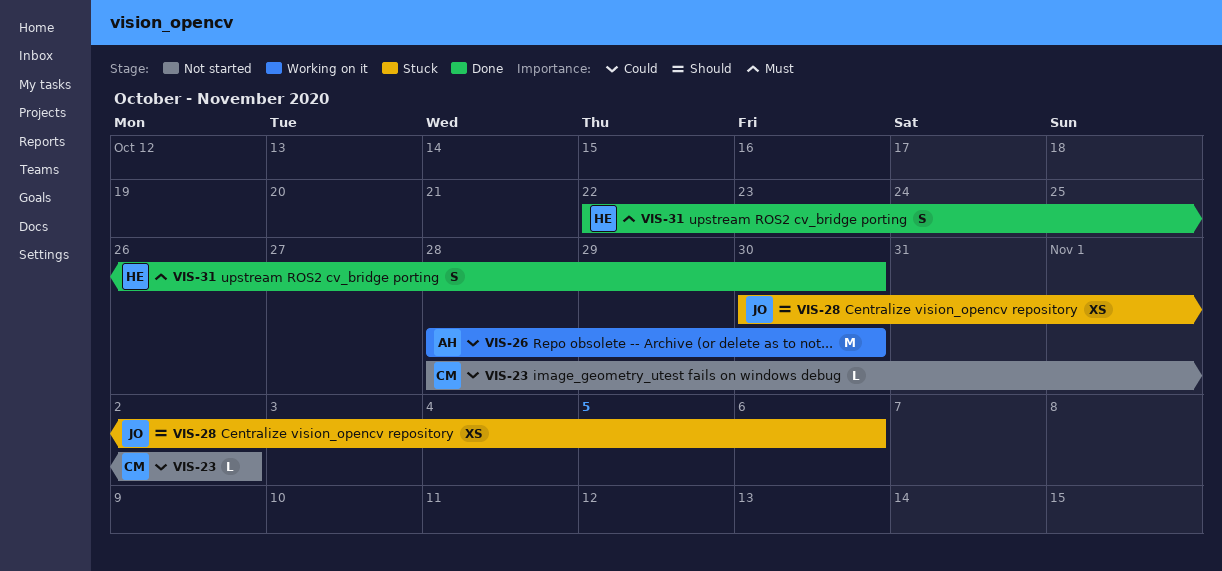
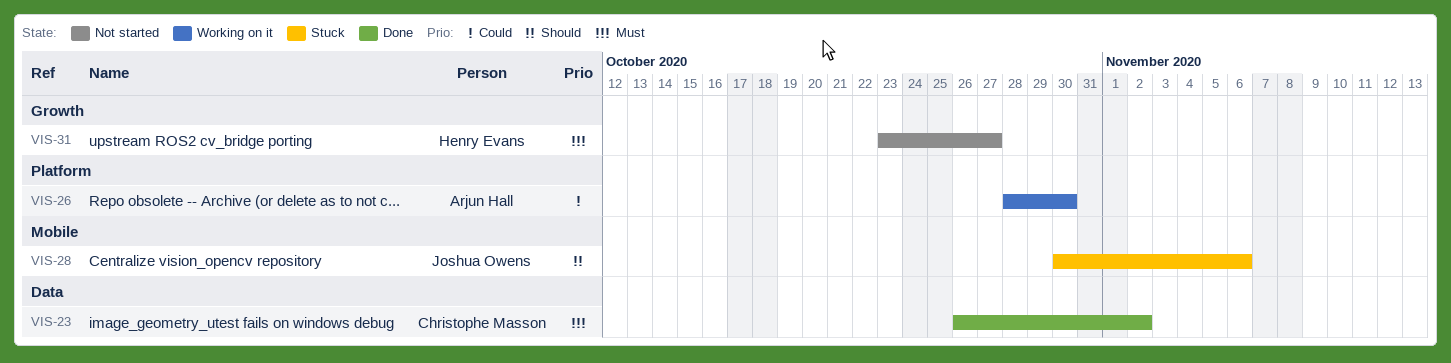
VIS-23, status: Not started -> Done
VIS-23, priority: Could -> Must
VIS-23, start: Oct 28 -> Oct 26
VIS-31, status: Done -> Not started
VIS-31, start: Oct 22 -> Oct 23
VIS-31, due: Oct 30 -> Oct 27

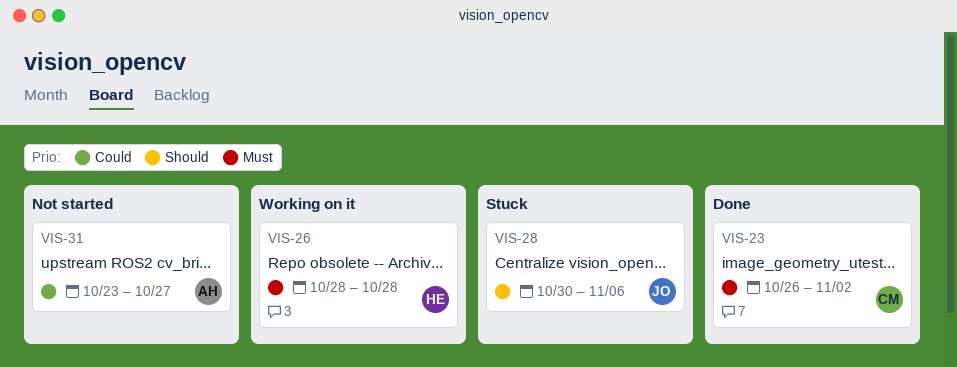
VIS-26, owner: Arjun Hall -> Henry Evans
VIS-26, priority: Could -> Must
VIS-26, due: Oct 30 -> Oct 28
VIS-31, owner: Henry Evans -> Arjun Hall
VIS-31, priority: Must -> Could

